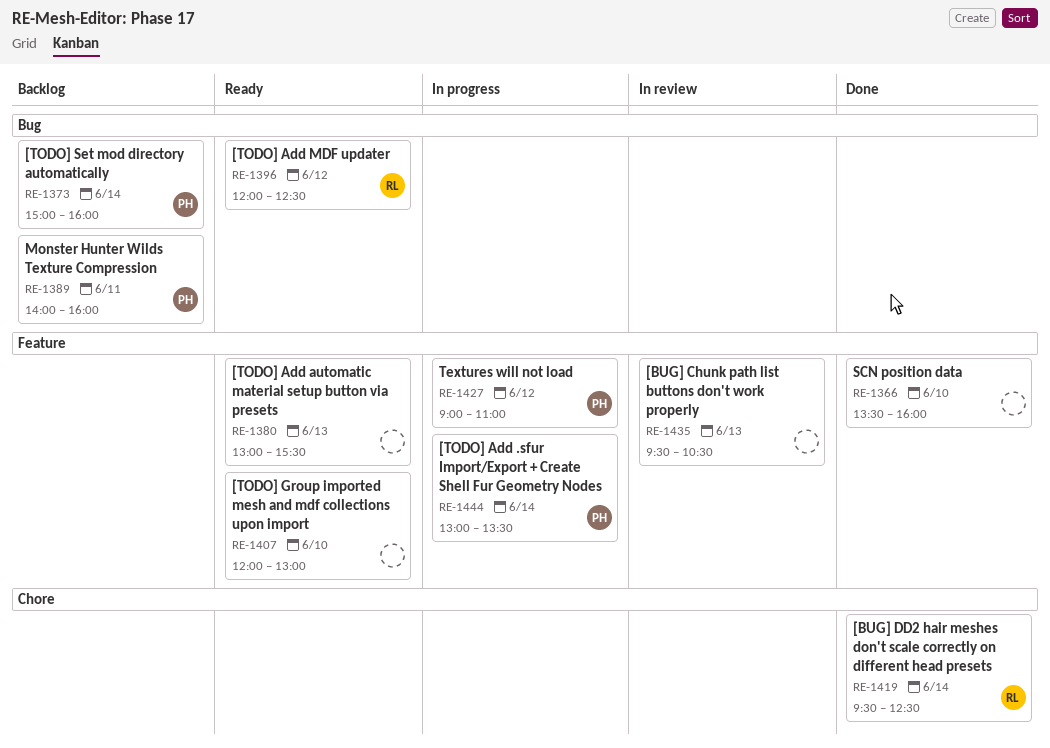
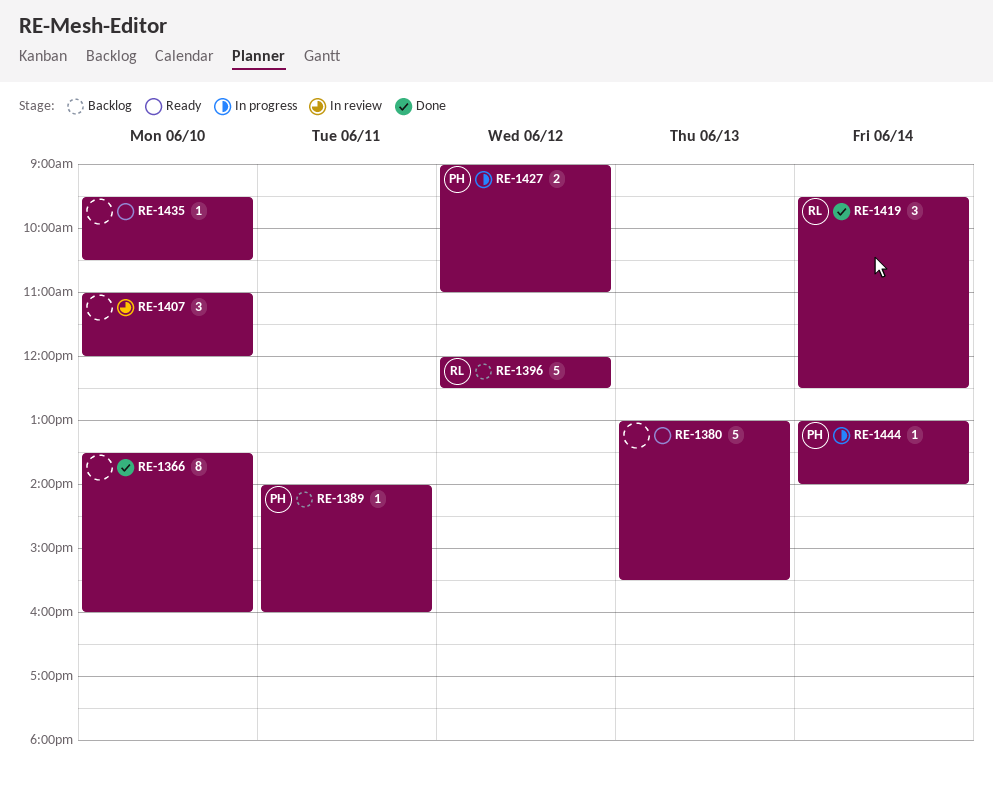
RE-1373: present -> none
RE-1396, status: Ready -> Backlog
RE-1407, status: Ready -> In review
RE-1407, begins: 12:00 -> 11:00
RE-1407, ends: 13:00 -> 12:00
RE-1435, status: In review -> Ready
RE-1435, day: Jun 13 -> Jun 10
RE-1444, ends: 13:30 -> 14:00

